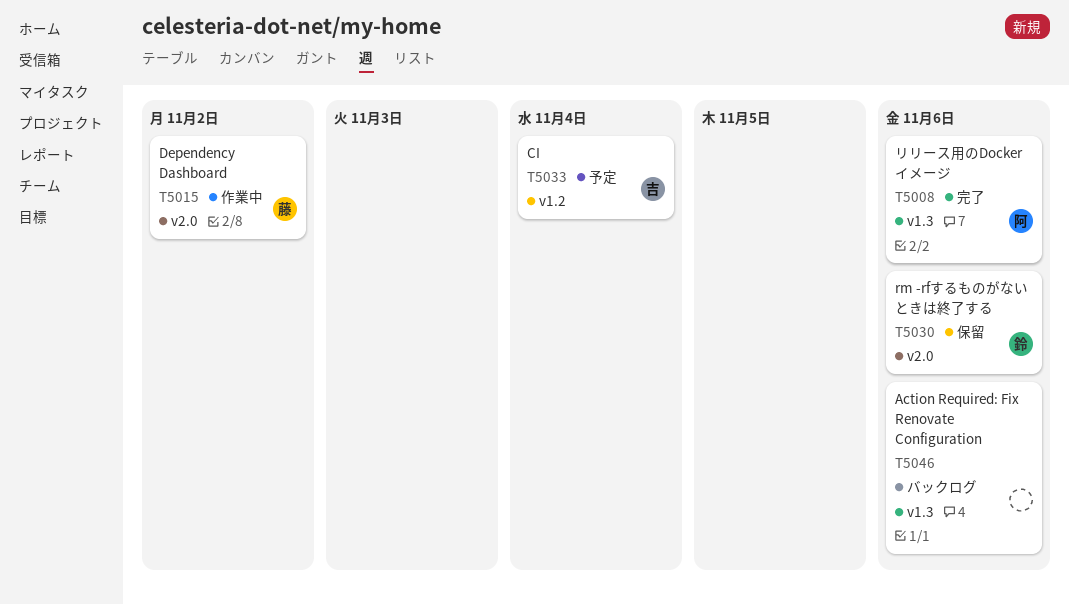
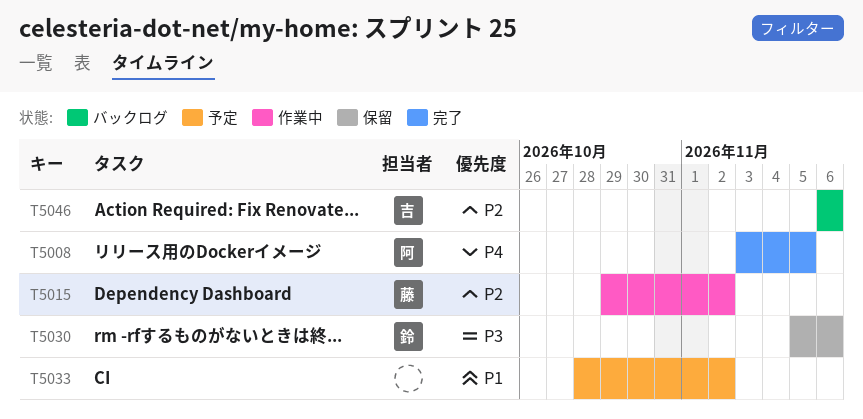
T5008, due: Nov 6 -> Nov 5
T5033, owner: 吉 -> none
T5033, due: Nov 4 -> Nov 2
T5046, owner: none -> 吉

